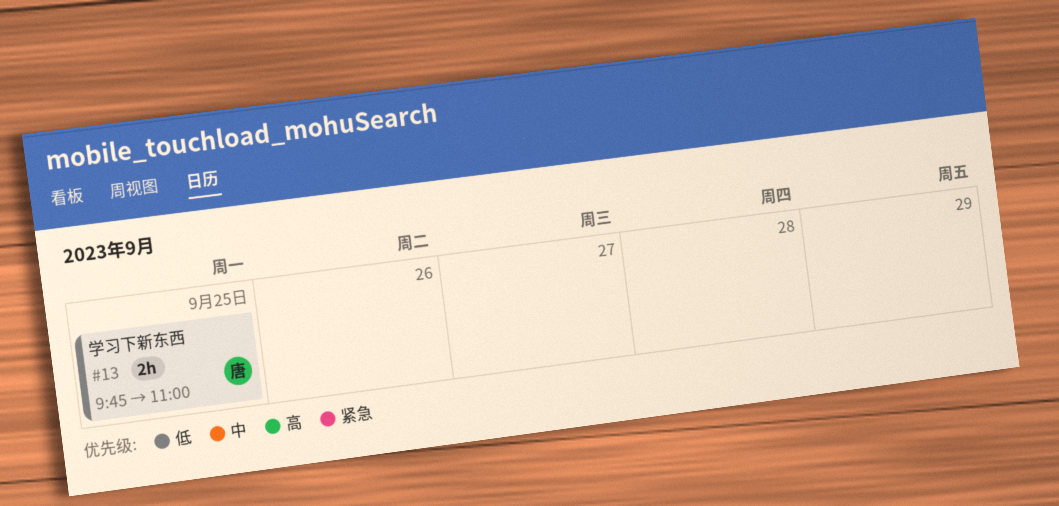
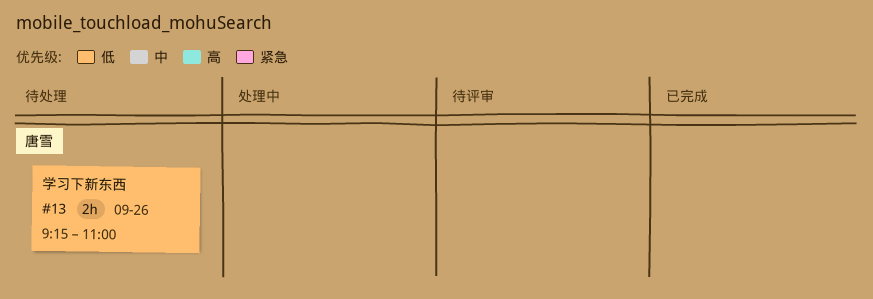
#13, day: Sep 25 -> Sep 26
#13, begins: 09:45 -> 09:15

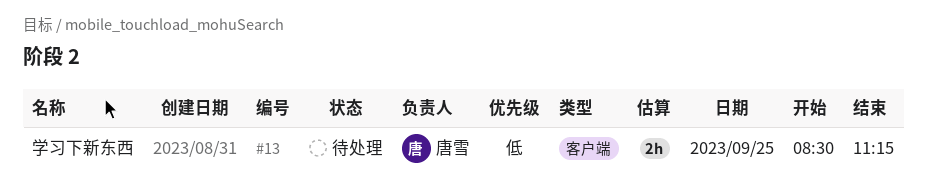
#13, day: Sep 26 -> Sep 25
#13, begins: 09:15 -> 08:30
#13, ends: 11:00 -> 11:15

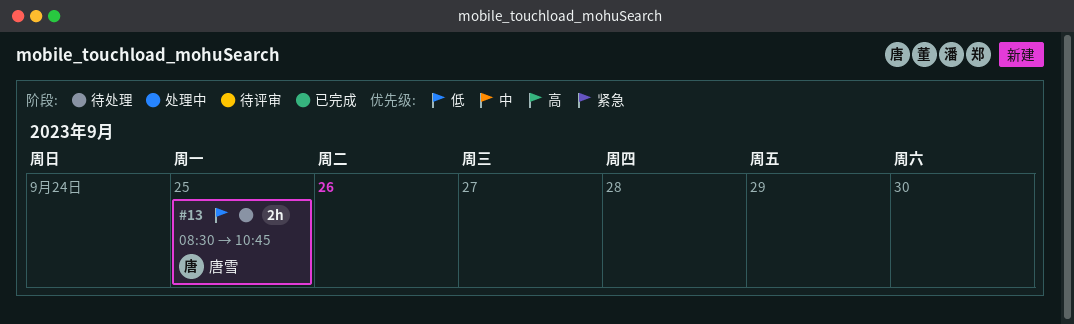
#13, ends: 11:15 -> 10:45

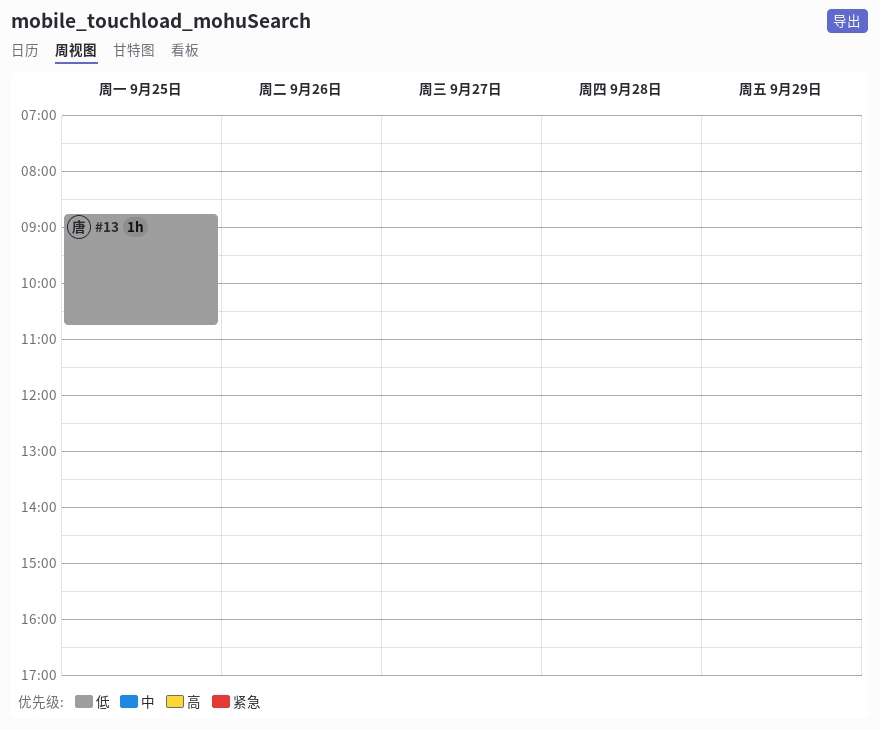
#13, estimate: 2h -> 1h
#13, begins: 08:30 -> 08:45

